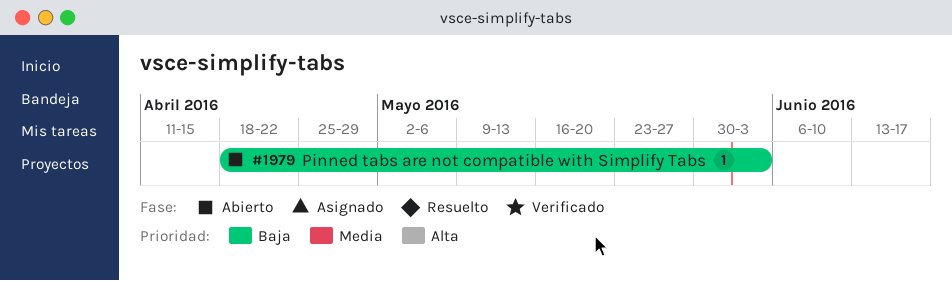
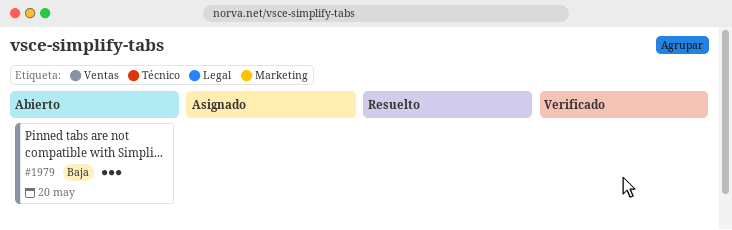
#1979, estimate: 1 -> 3
#1979, due: Jun 3 -> May 20

